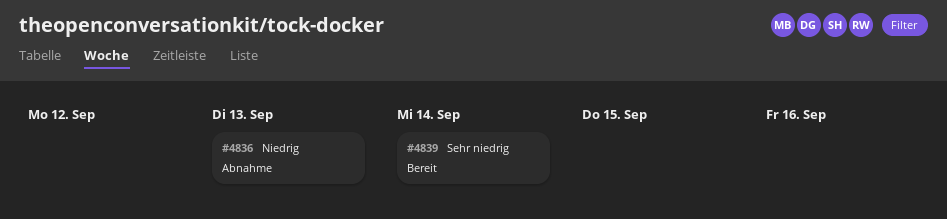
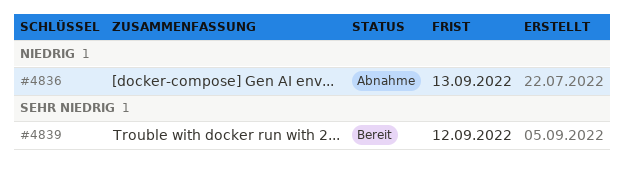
#4839, due: Sep 14 -> Sep 12

